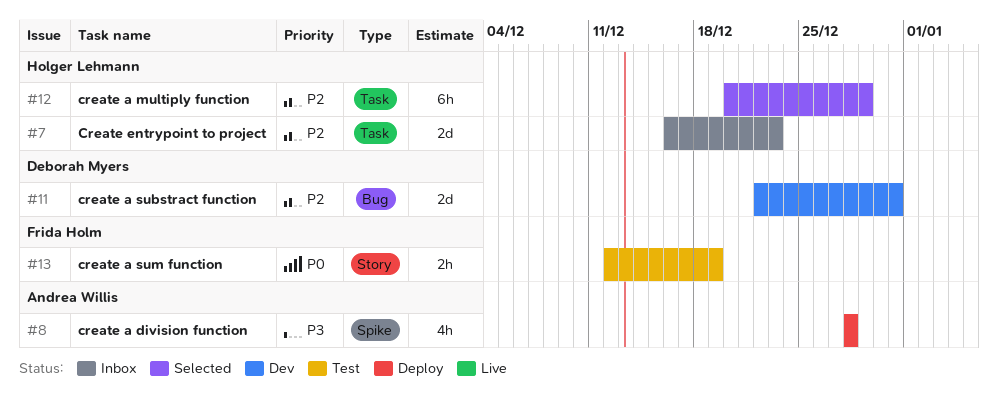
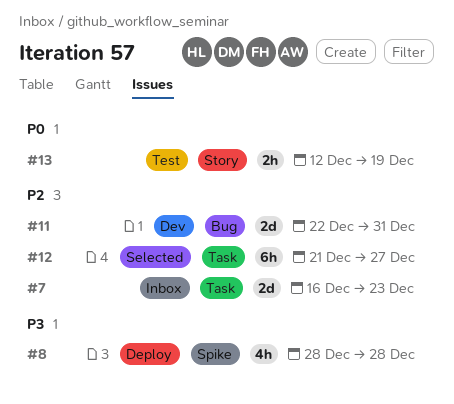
#12, start: Dec 20 -> Dec 21
#12, due: Dec 29 -> Dec 27

